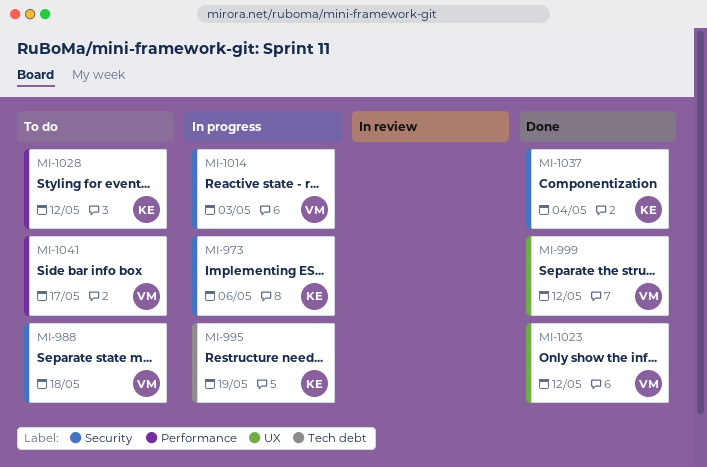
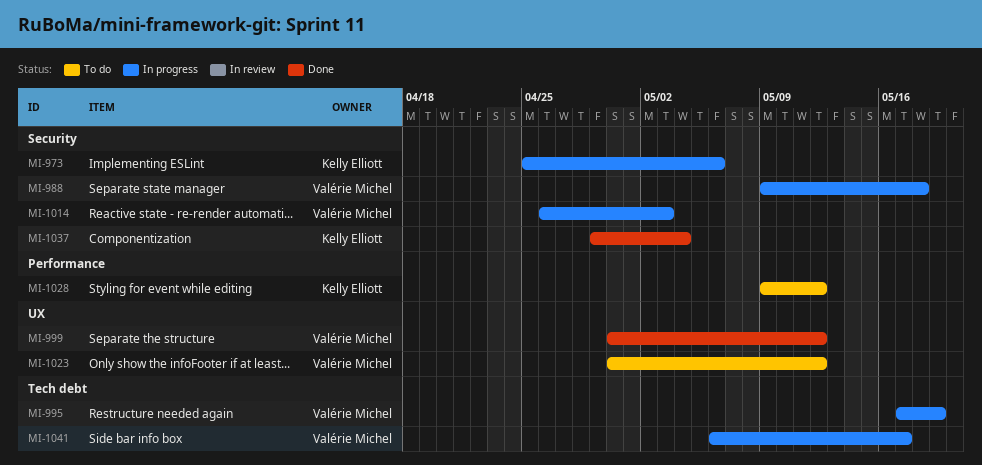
MI-988, status: To do -> In progress
MI-995, owner: Kelly Elliott -> Valérie Michel
MI-1023, status: Done -> To do
MI-1041, status: To do -> In progress
MI-1041, label: Performance -> Tech debt

